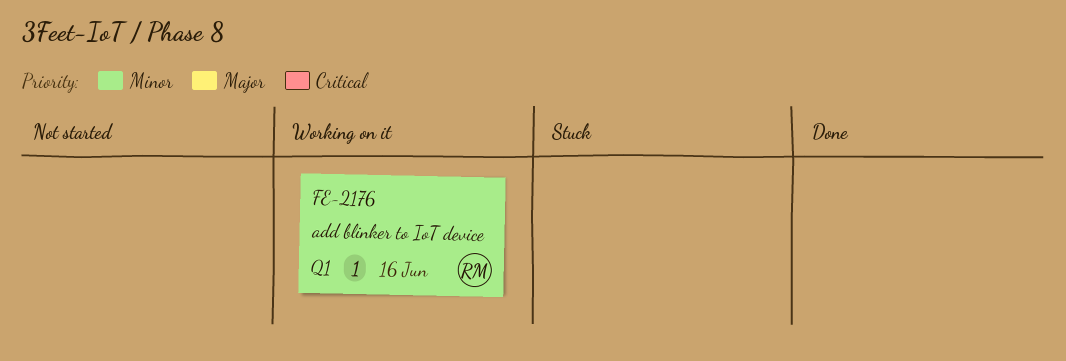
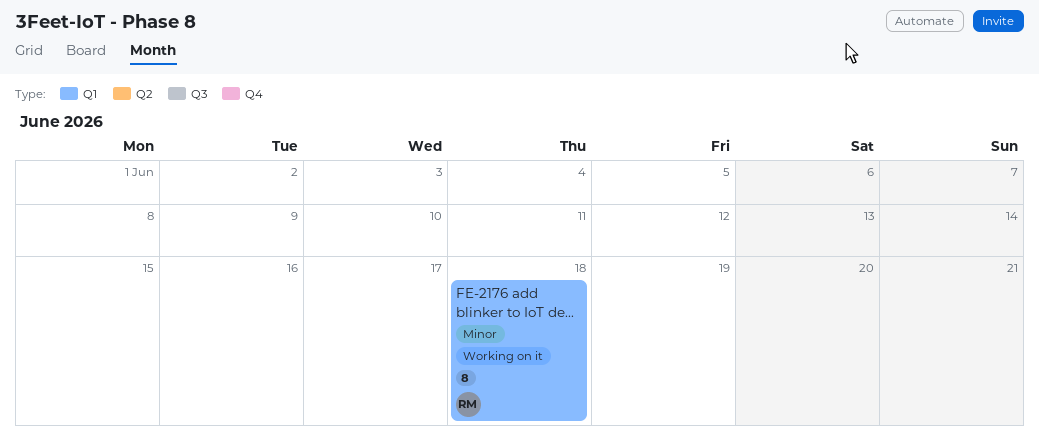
FE-2176, estimate: 1 -> 8
FE-2176, due: Jun 16 -> Jun 18

